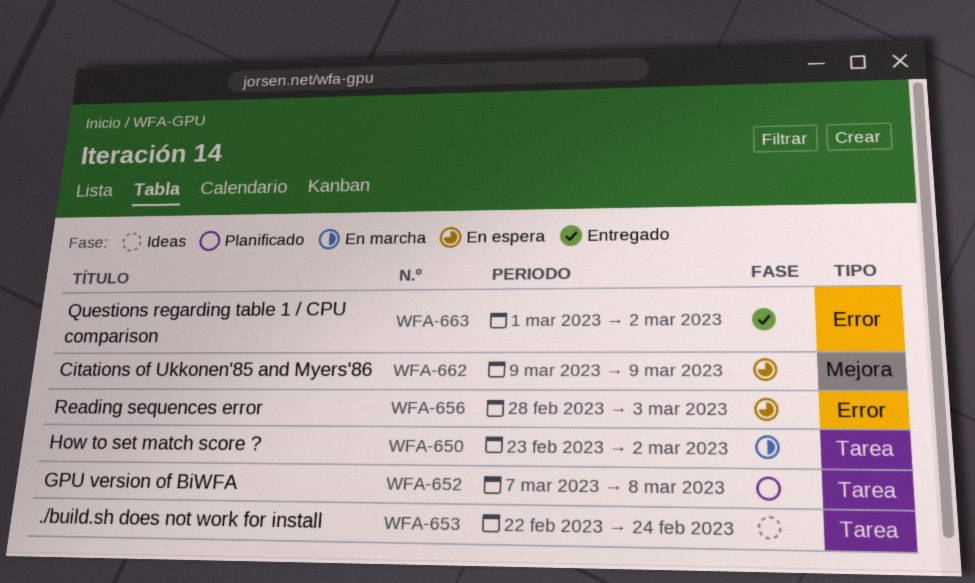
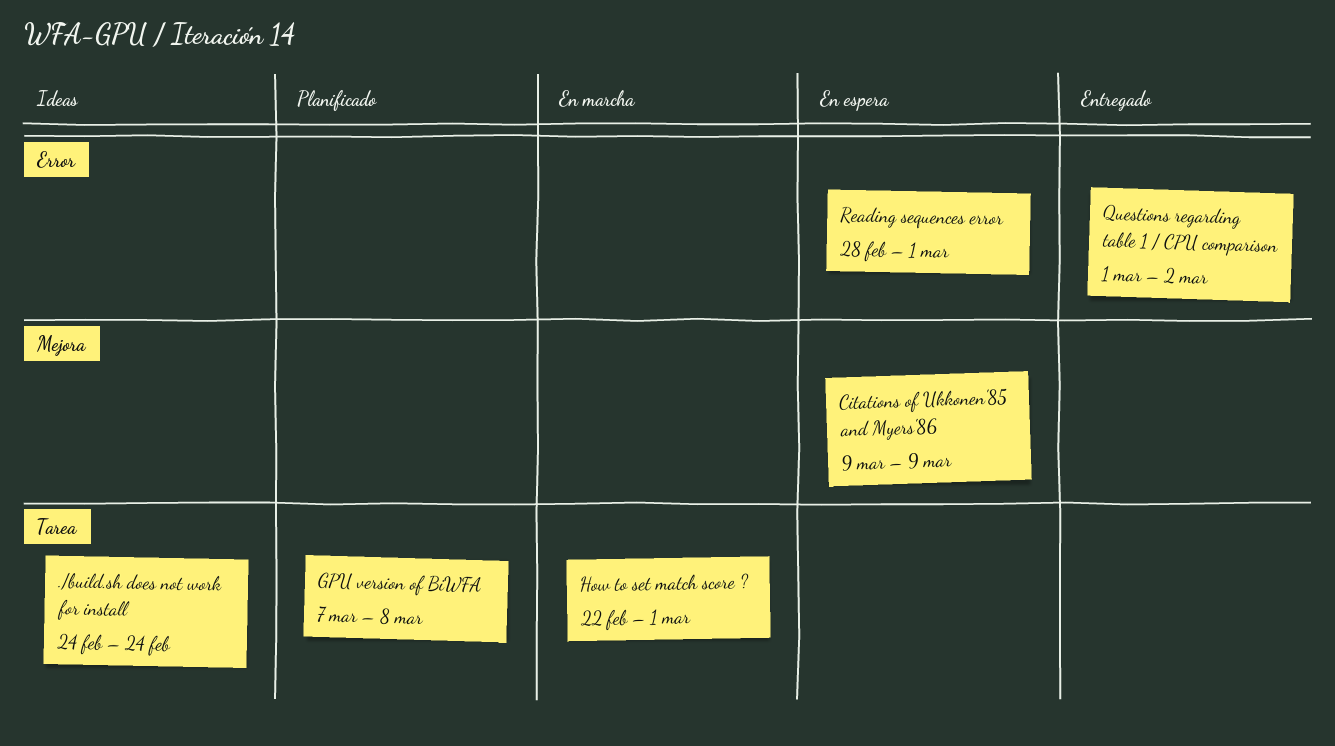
./build.sh does not work for install, start: Feb 22 -> Feb 24
How to set match score ?, start: Feb 23 -> Feb 22
How to set match score ?, due: Mar 2 -> Mar 1
Reading sequences error, due: Mar 3 -> Mar 1

